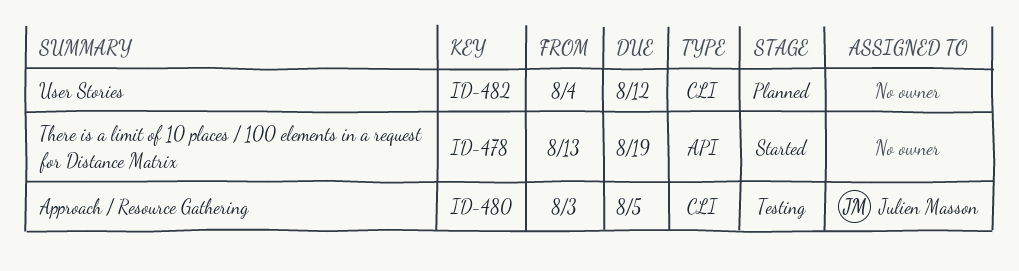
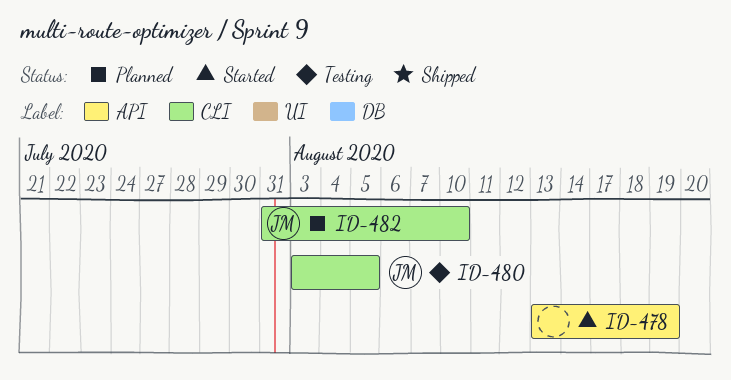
ID-482, owner: none -> Julien Masson
ID-482, start: Aug 4 -> Jul 31
ID-482, due: Aug 12 -> Aug 10

